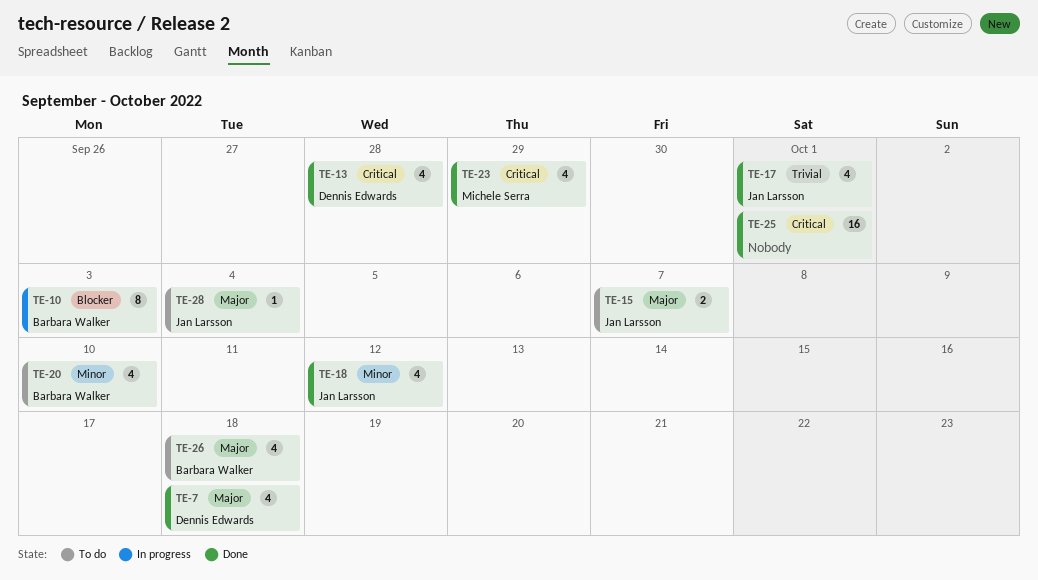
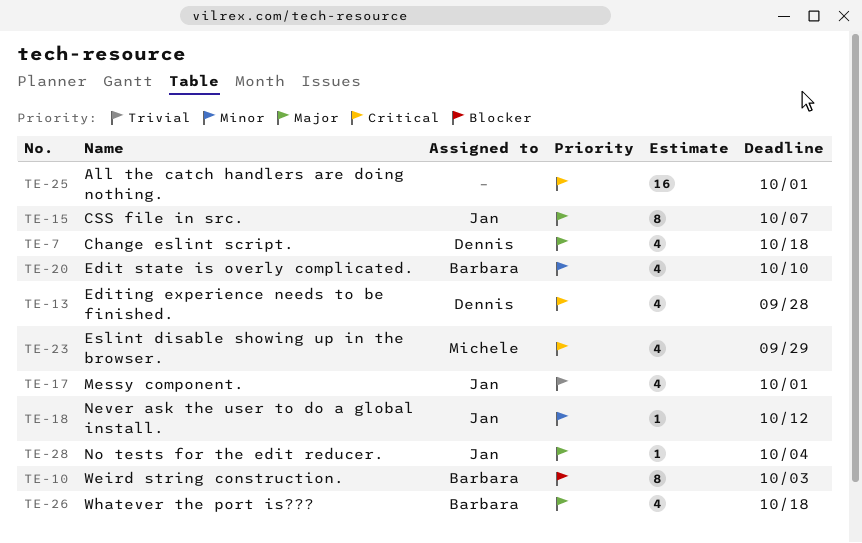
TE-15, estimate: 2 -> 8
TE-18, estimate: 4 -> 1

